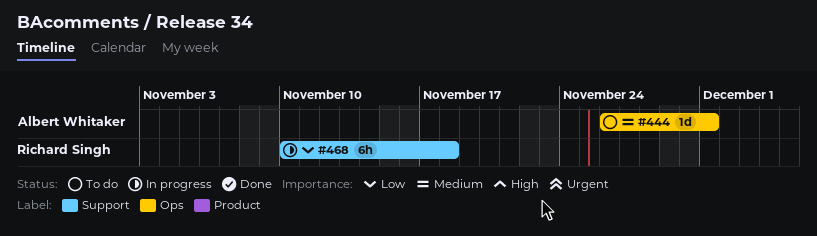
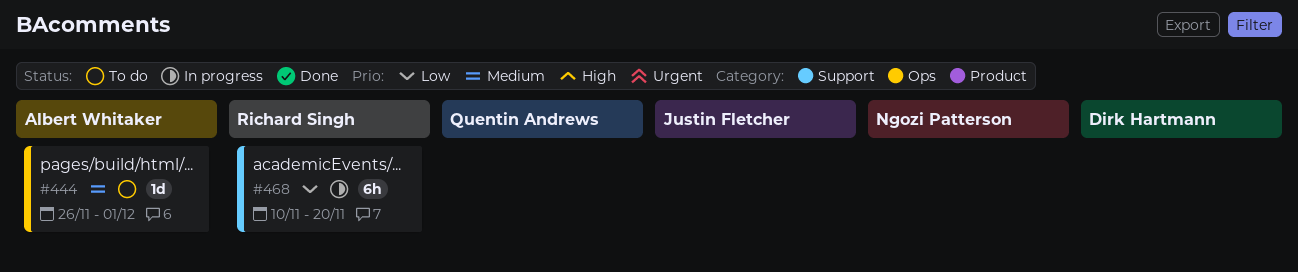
#468, due: Nov 18 -> Nov 20

